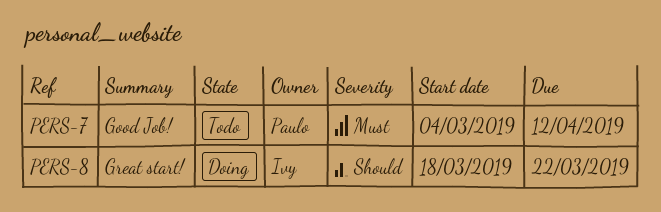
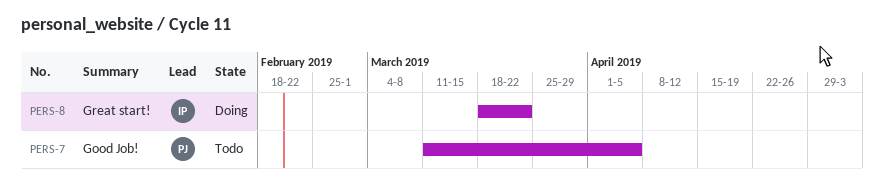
PERS-7, start: Mar 4 -> Mar 11
PERS-7, due: Apr 12 -> Apr 5

